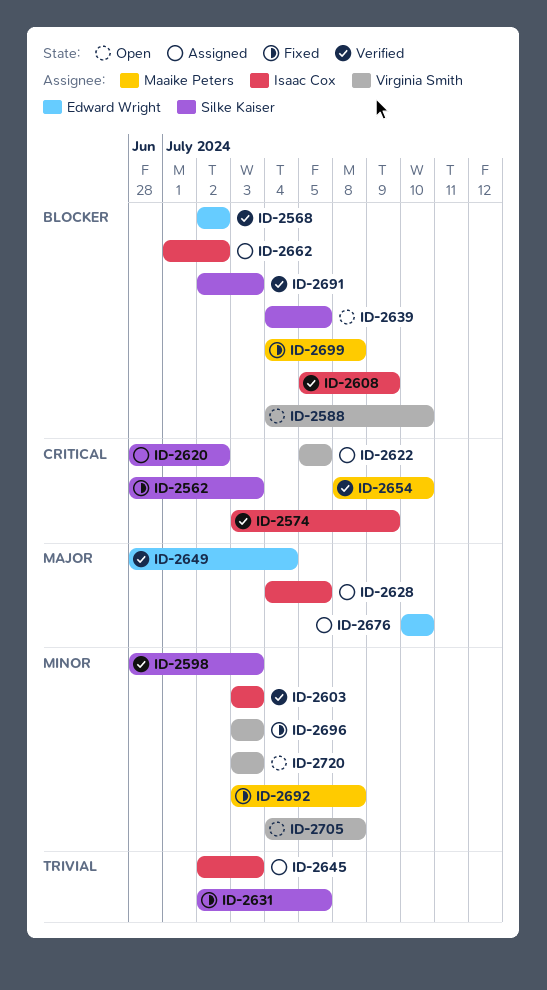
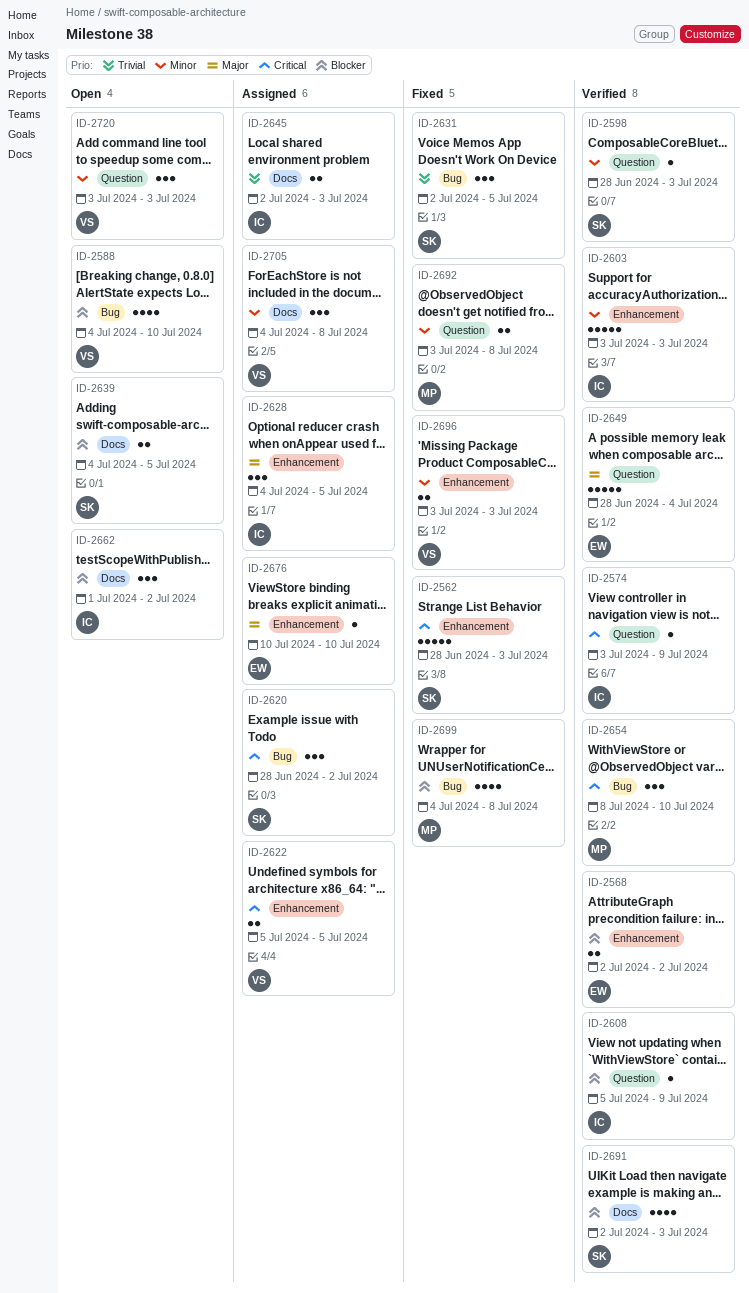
ID-2662, status: Assigned -> Open
ID-2705, status: Open -> Assigned

